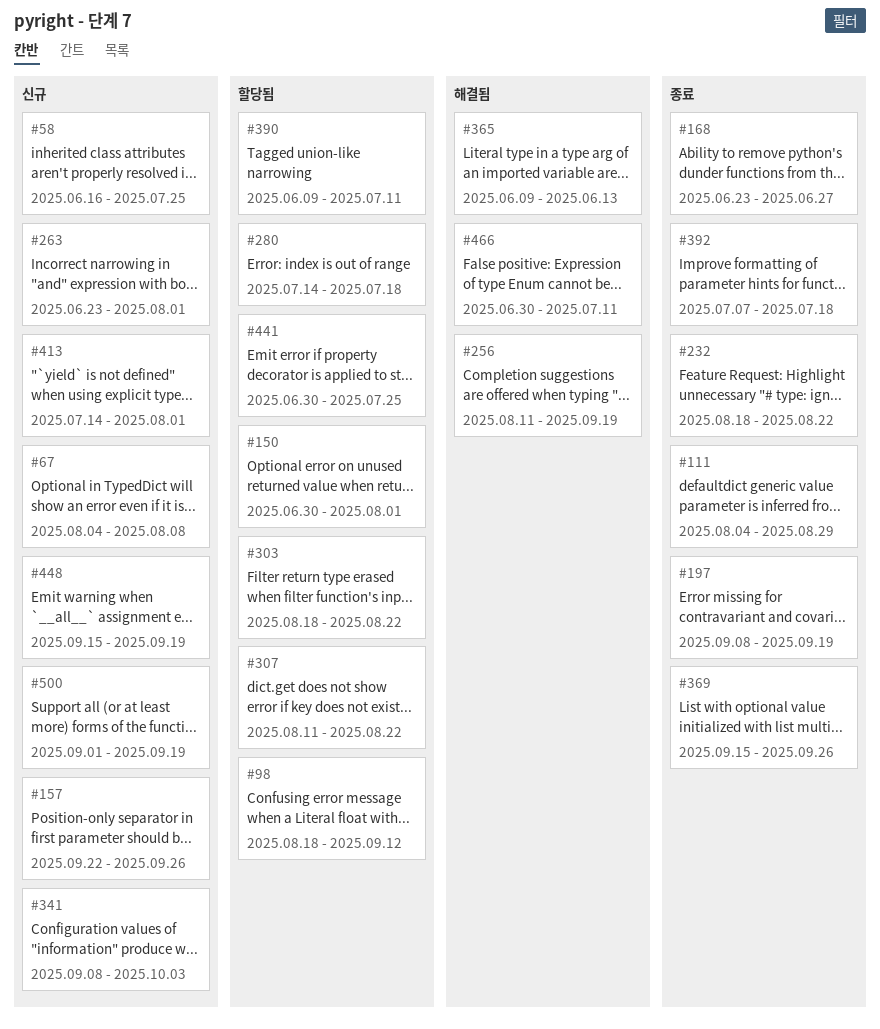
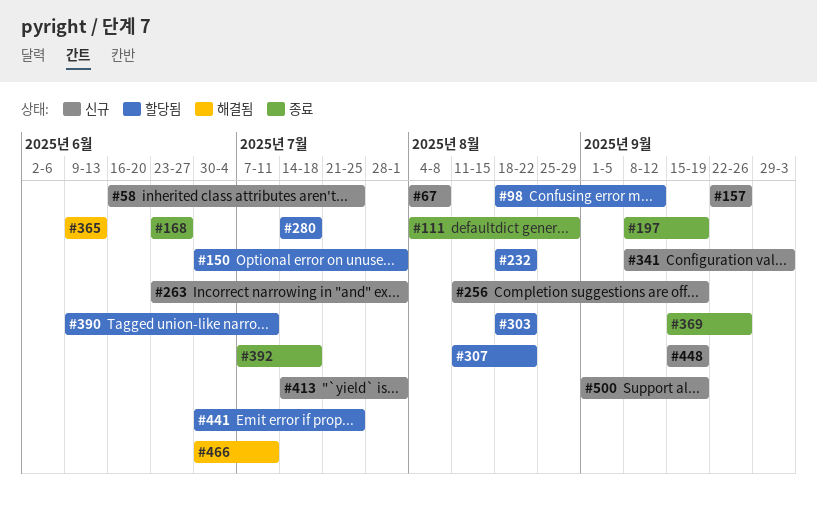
#232, status: 종료 -> 할당됨
#256, status: 해결됨 -> 신규

